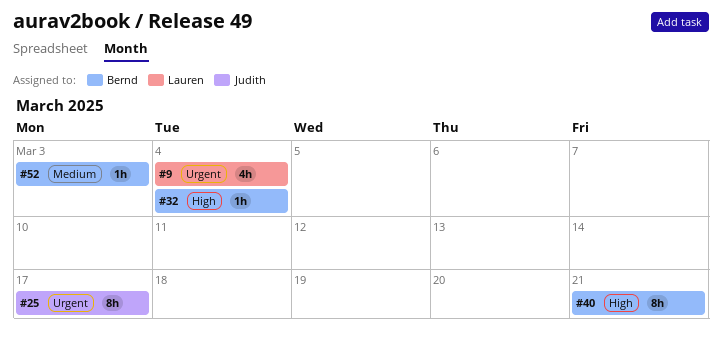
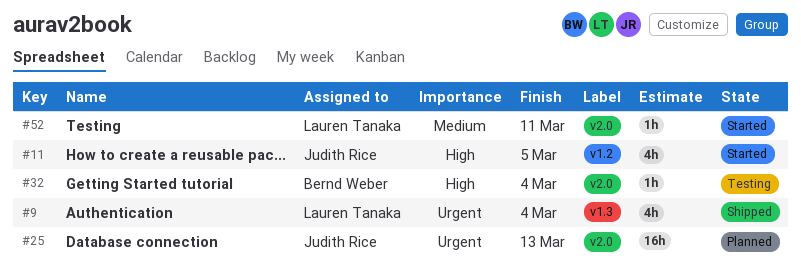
#11: none -> present
#25, estimate: 8h -> 16h
#25, due: Mar 17 -> Mar 13
#40: present -> none
#52, owner: Bernd Weber -> Lauren Tanaka
#52, due: Mar 3 -> Mar 11

